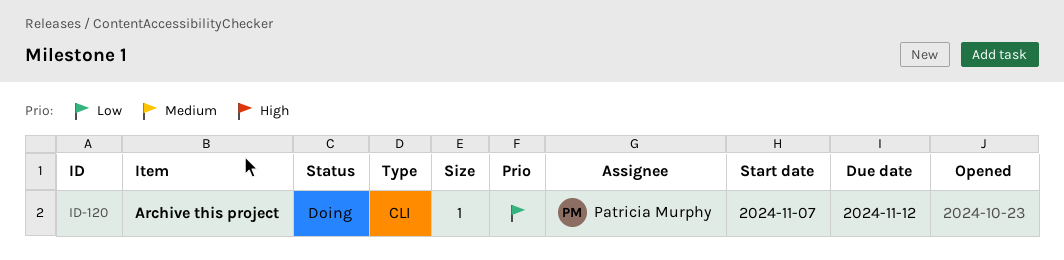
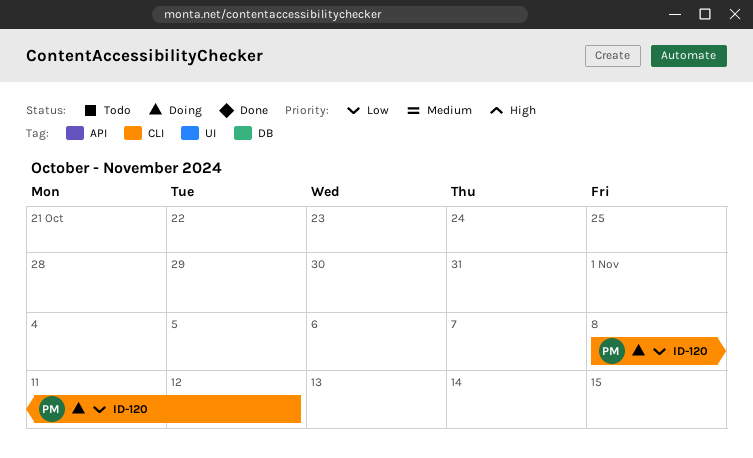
ID-120, start: Nov 7 -> Nov 8

